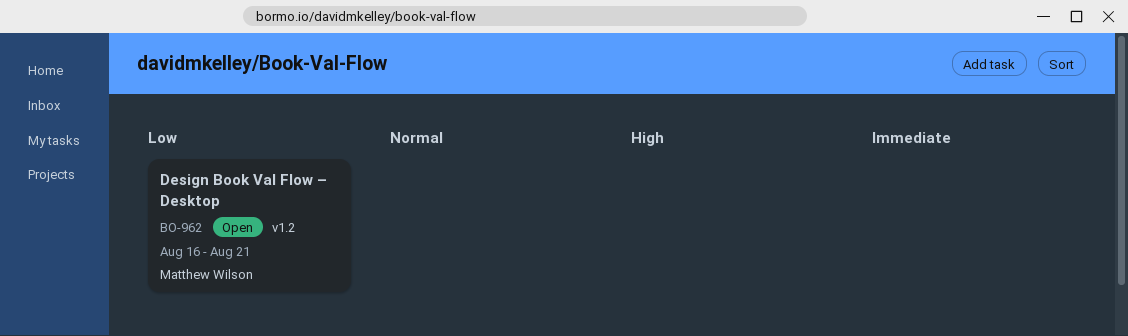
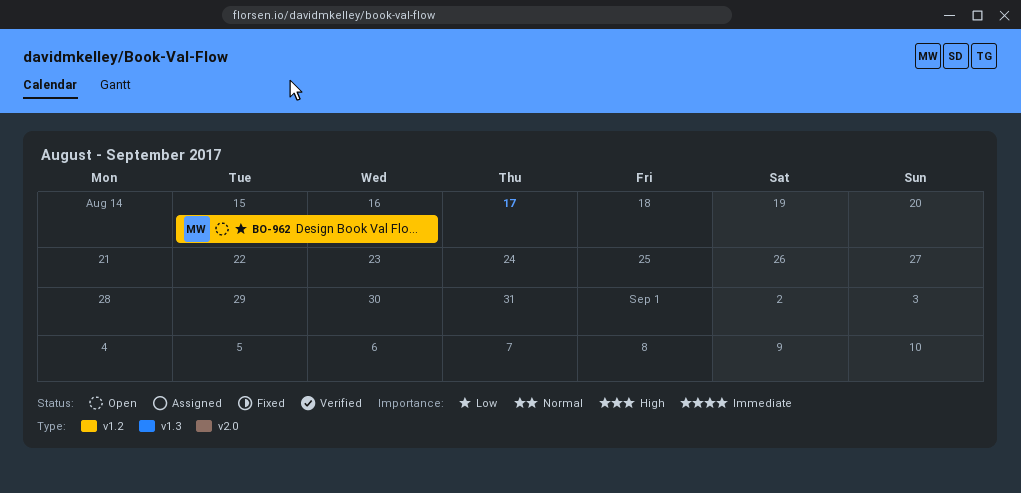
BO-962, start: Aug 16 -> Aug 15
BO-962, due: Aug 21 -> Aug 16

